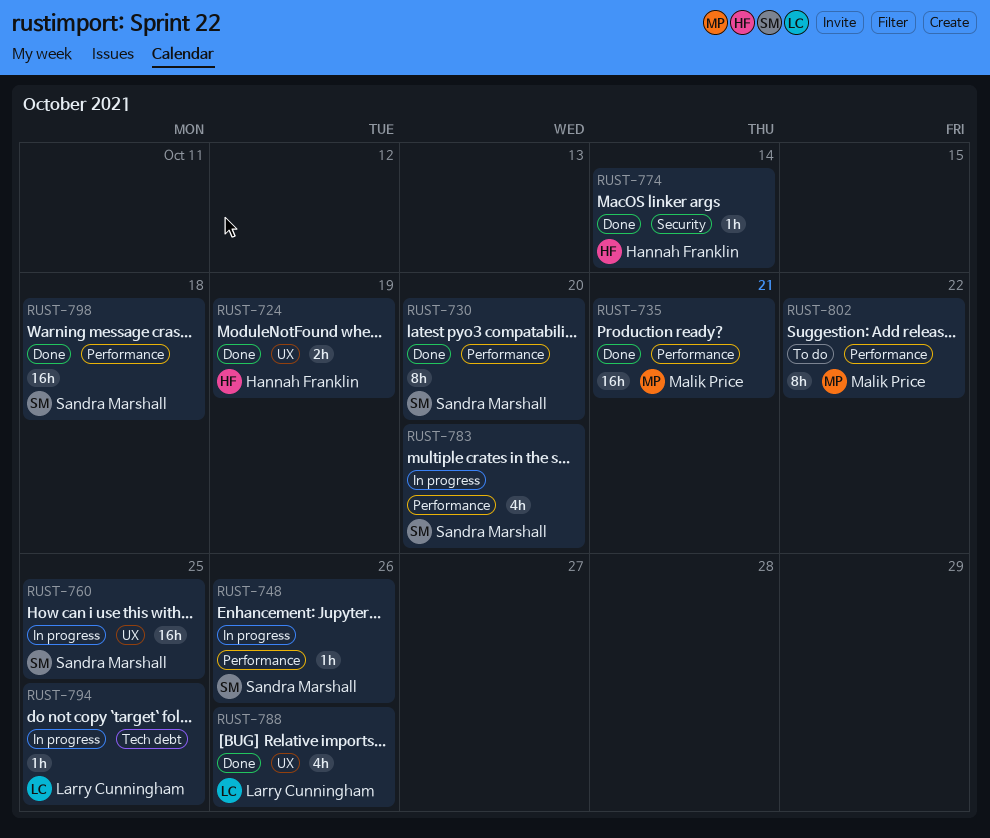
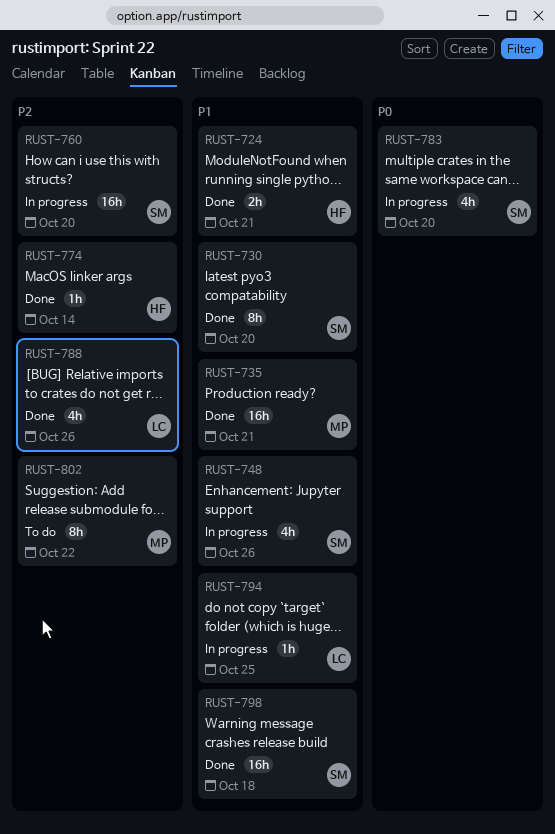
RUST-724, due: Oct 19 -> Oct 21
RUST-748, estimate: 1h -> 4h
RUST-760, due: Oct 25 -> Oct 20

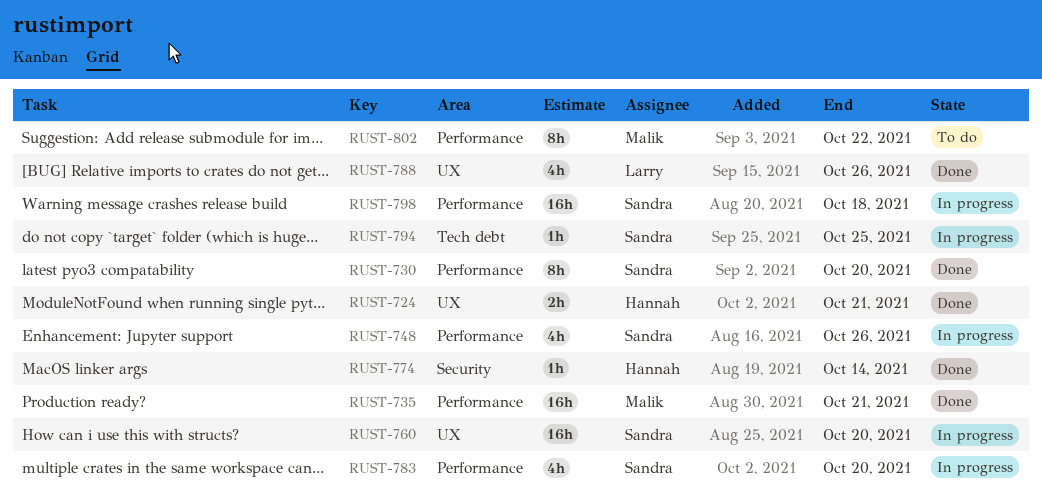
RUST-794, owner: Larry -> Sandra
RUST-798, status: Done -> In progress

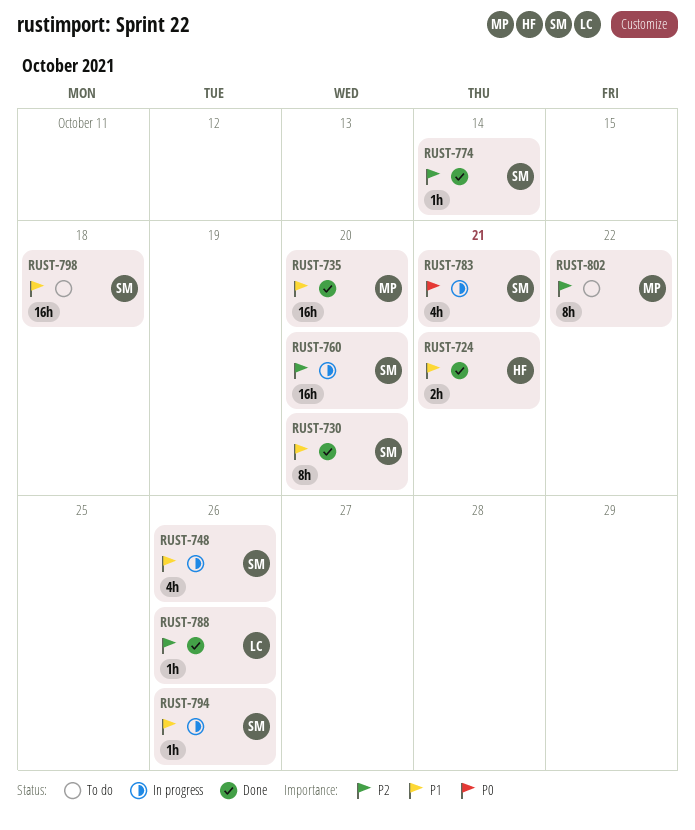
RUST-735, due: Oct 21 -> Oct 20
RUST-774, owner: Hannah -> Sandra
RUST-783, due: Oct 20 -> Oct 21
RUST-788, estimate: 4h -> 1h
RUST-794, due: Oct 25 -> Oct 26
RUST-798, status: In progress -> To do

